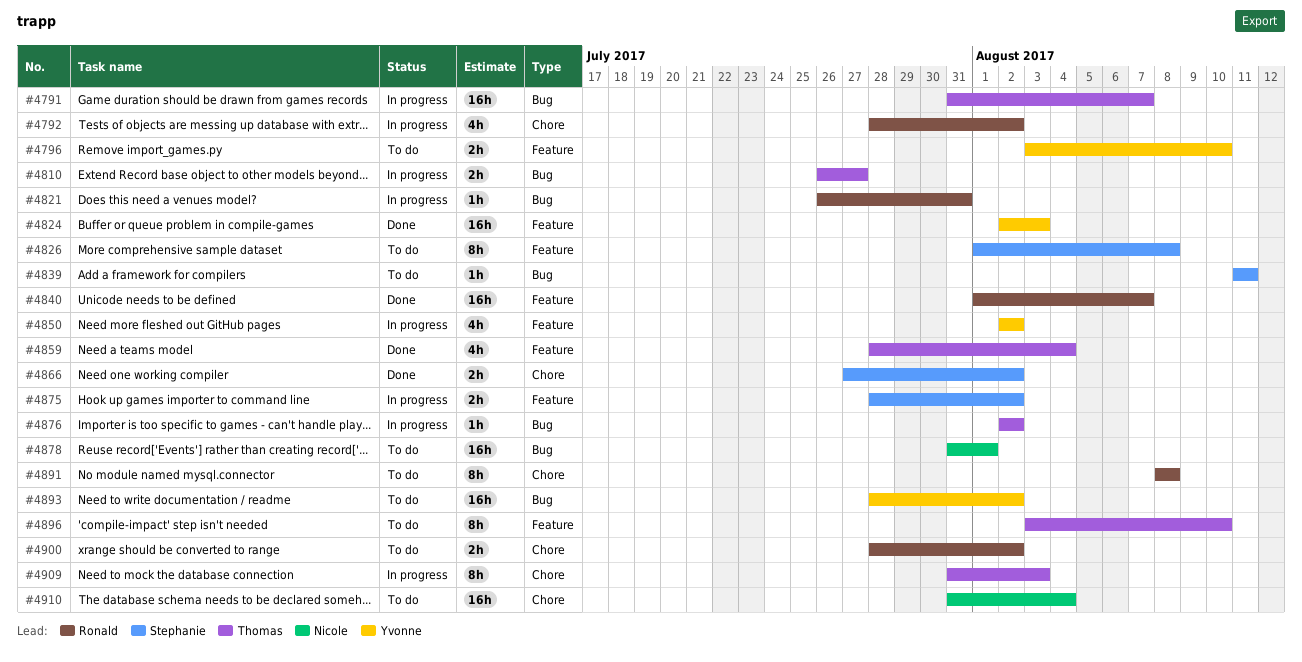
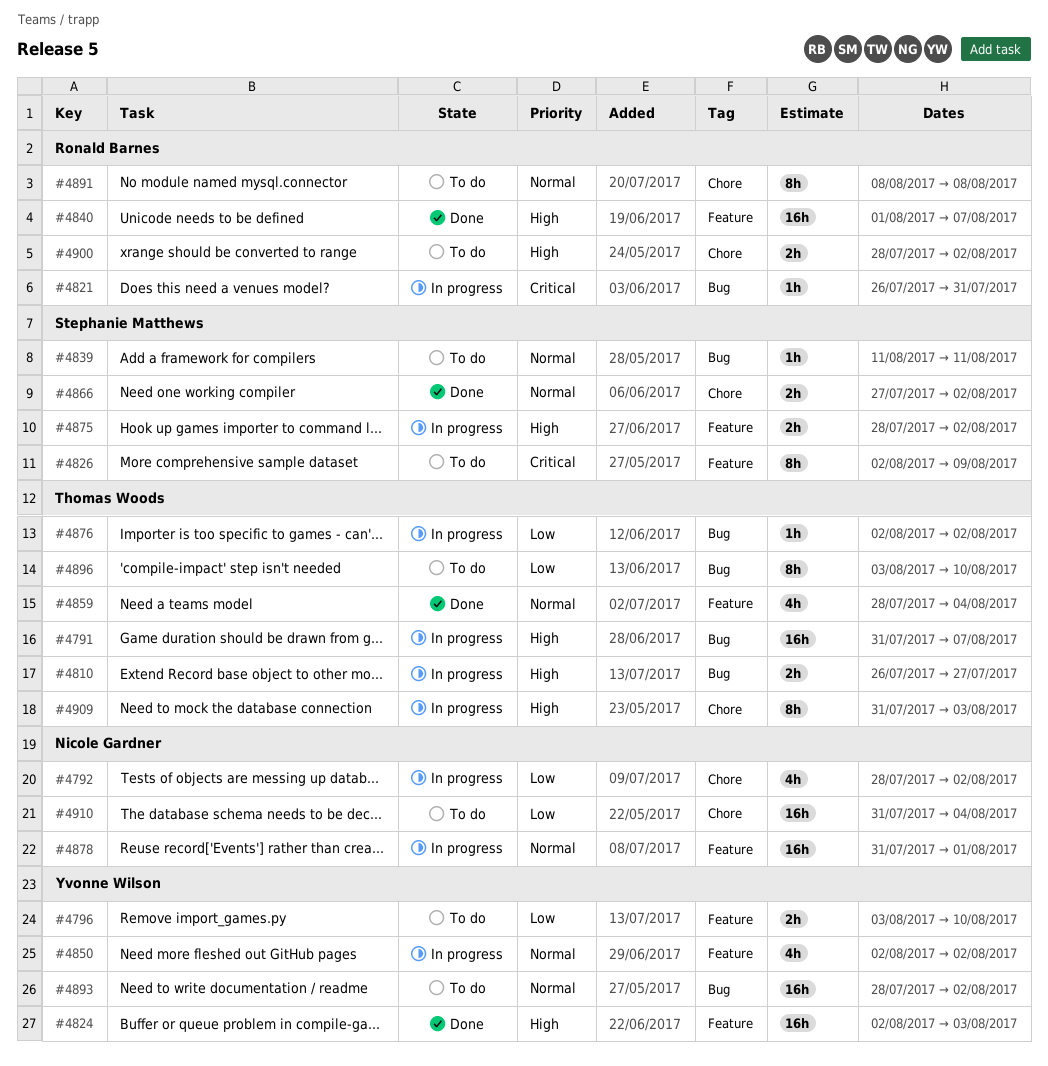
#4792, owner: Ronald Barnes -> Nicole Gardner
#4826, start: Aug 1 -> Aug 2
#4826, due: Aug 8 -> Aug 9
#4878, status: To do -> In progress
#4878, label: Bug -> Feature
#4896, label: Feature -> Bug

